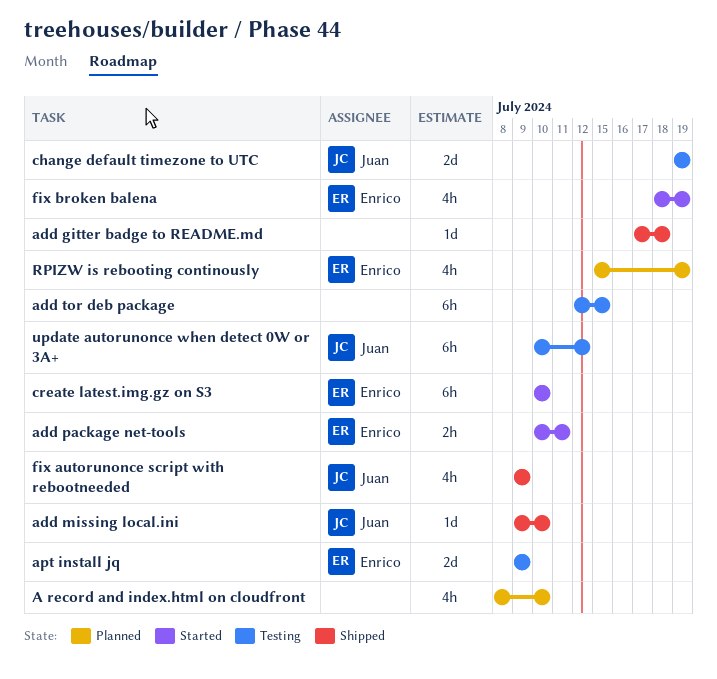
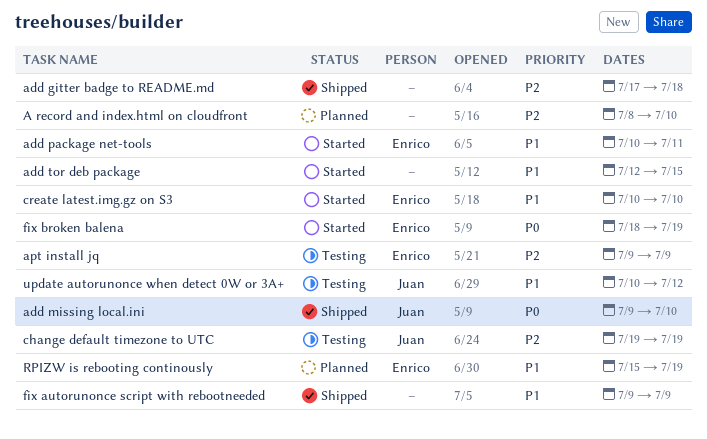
add tor deb package, status: Testing -> Started
fix autorunonce script with rebootneeded, owner: Juan -> none

